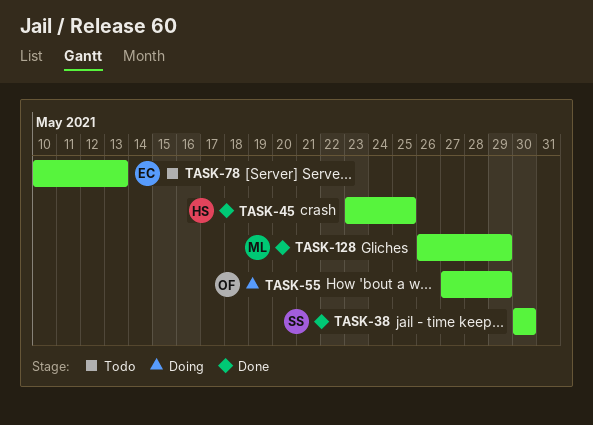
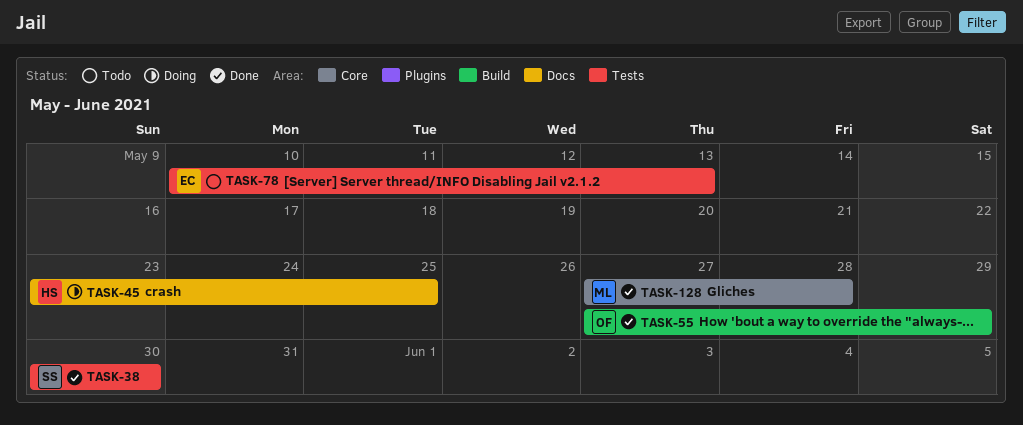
TASK-45, status: Done -> Doing
TASK-55, status: Doing -> Done
TASK-128, start: May 26 -> May 27
TASK-128, due: May 29 -> May 28

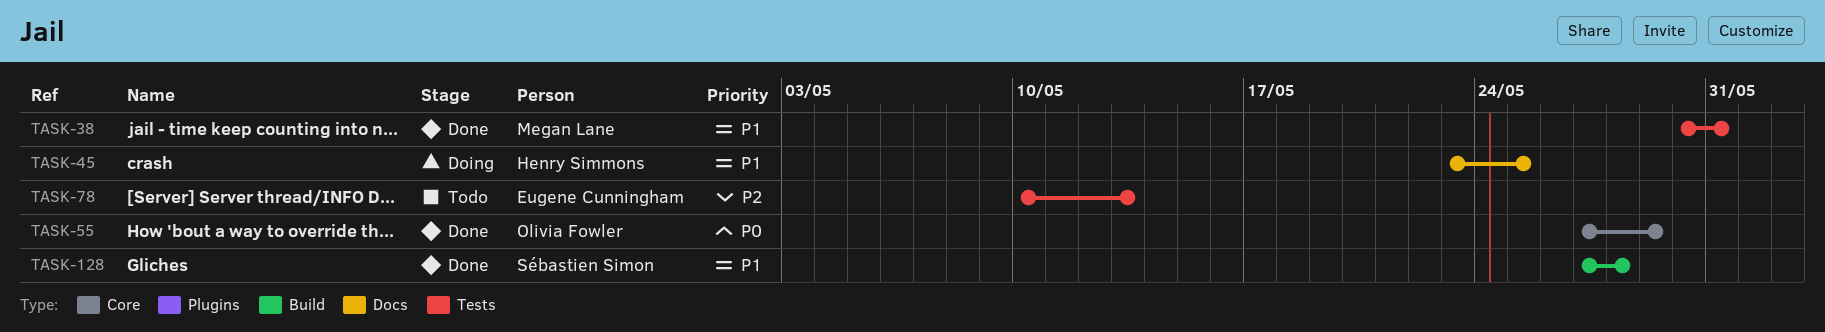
TASK-38, owner: Sébastien Simon -> Megan Lane
TASK-38, due: May 30 -> May 31
TASK-55, label: Build -> Core
TASK-128, owner: Megan Lane -> Sébastien Simon
TASK-128, label: Core -> Build

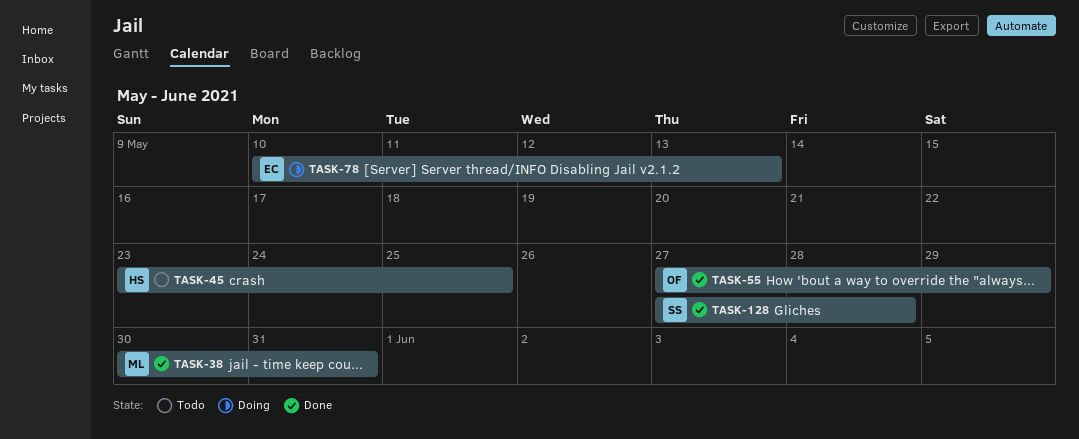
TASK-45, status: Doing -> Todo
TASK-78, status: Todo -> Doing

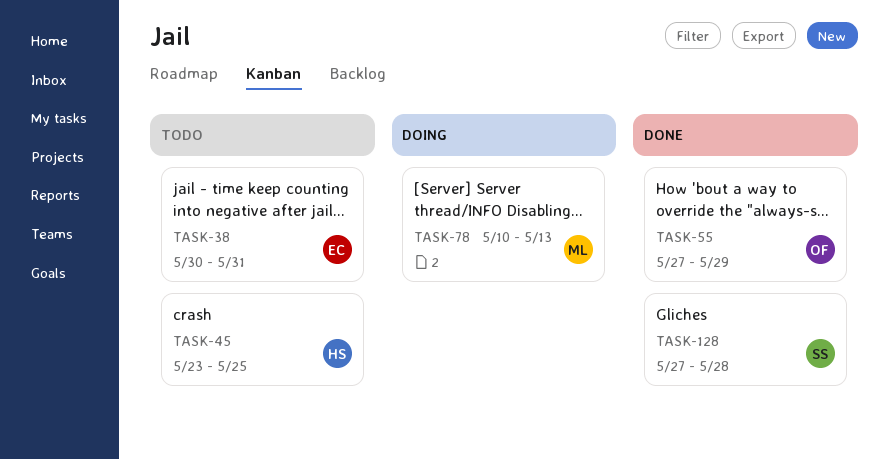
TASK-38, status: Done -> Todo
TASK-38, owner: ML -> EC
TASK-78, owner: EC -> ML

